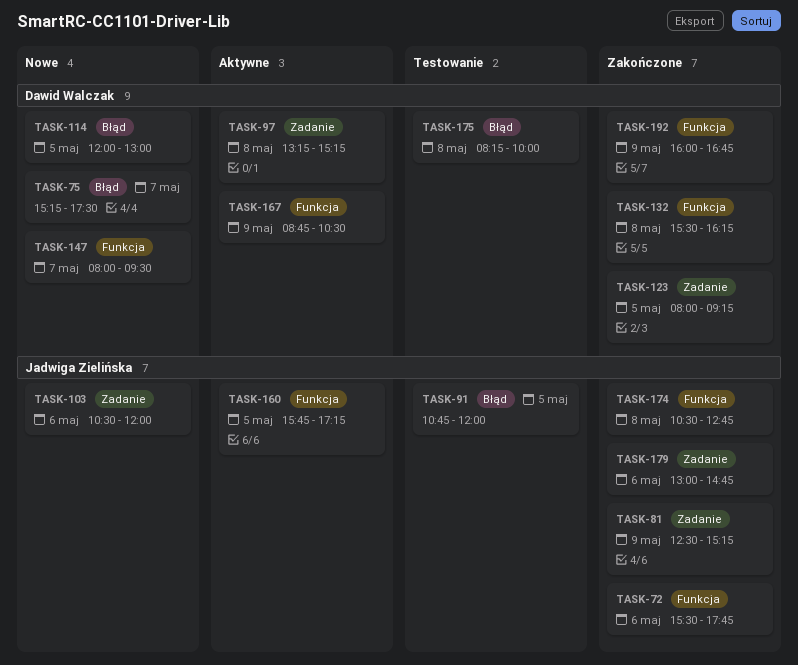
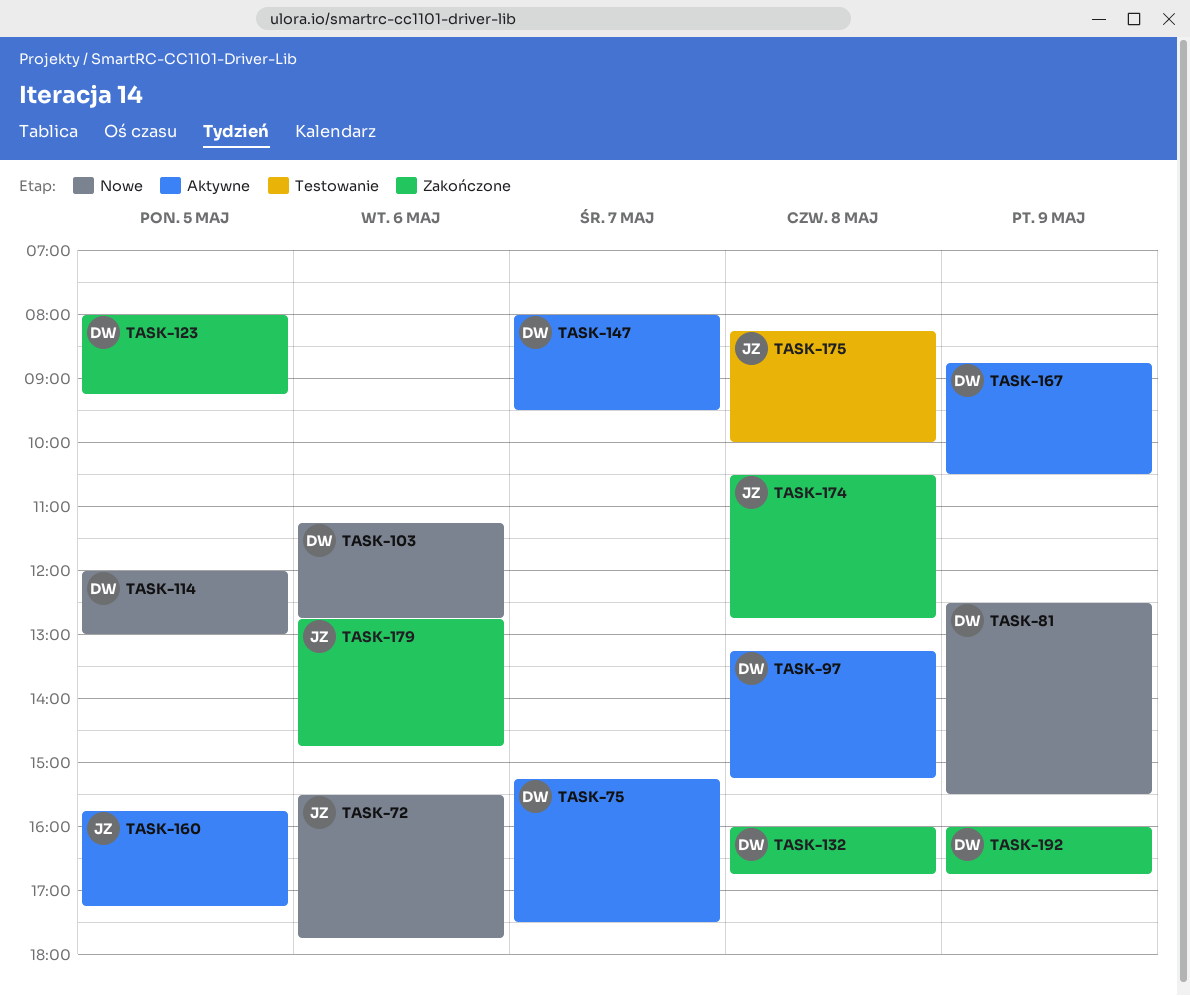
TASK-72, status: Zakończone -> Nowe
TASK-75, status: Nowe -> Aktywne
TASK-81, status: Zakończone -> Nowe
TASK-81, owner: Jadwiga Zielińska -> Dawid Walczak
TASK-81, ends: 15:15 -> 15:30
TASK-91: present -> none
TASK-103, owner: Jadwiga Zielińska -> Dawid Walczak
TASK-103, begins: 10:30 -> 11:15
TASK-103, ends: 12:00 -> 12:45
TASK-132, begins: 15:30 -> 16:00
TASK-132, ends: 16:15 -> 16:45
TASK-147, status: Nowe -> Aktywne
TASK-175, owner: Dawid Walczak -> Jadwiga Zielińska
TASK-179, begins: 13:00 -> 12:45

